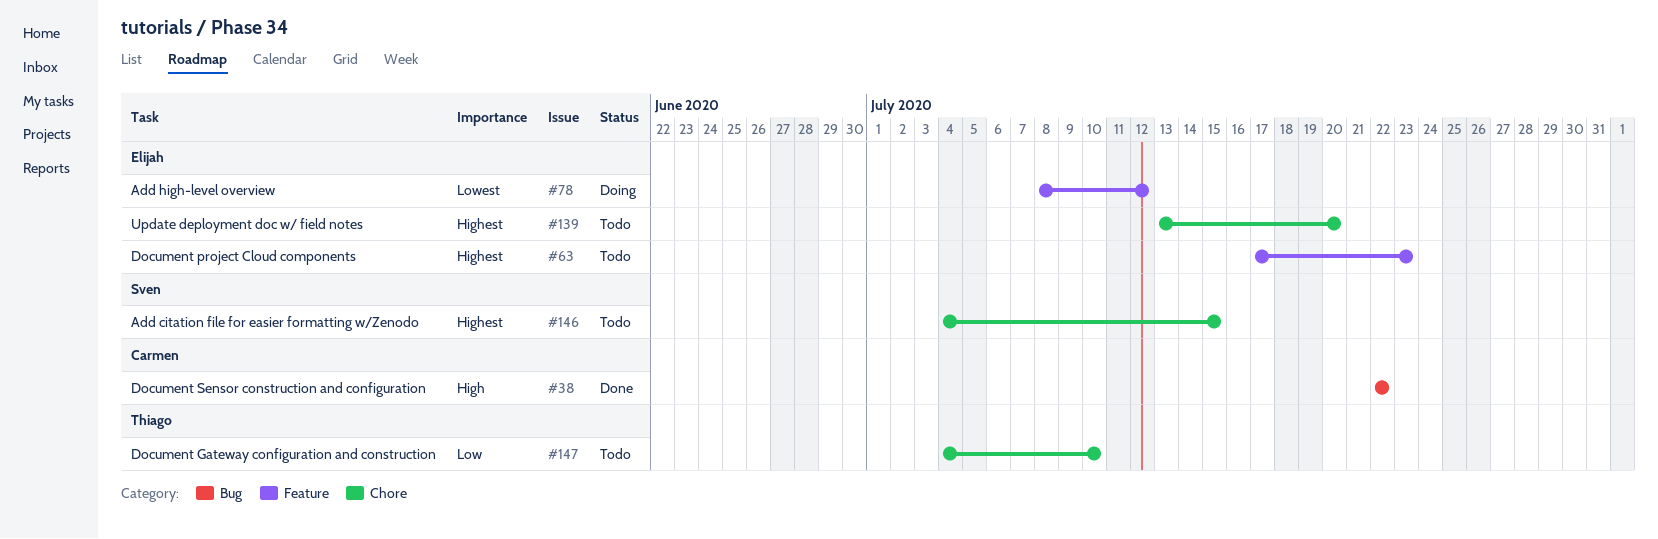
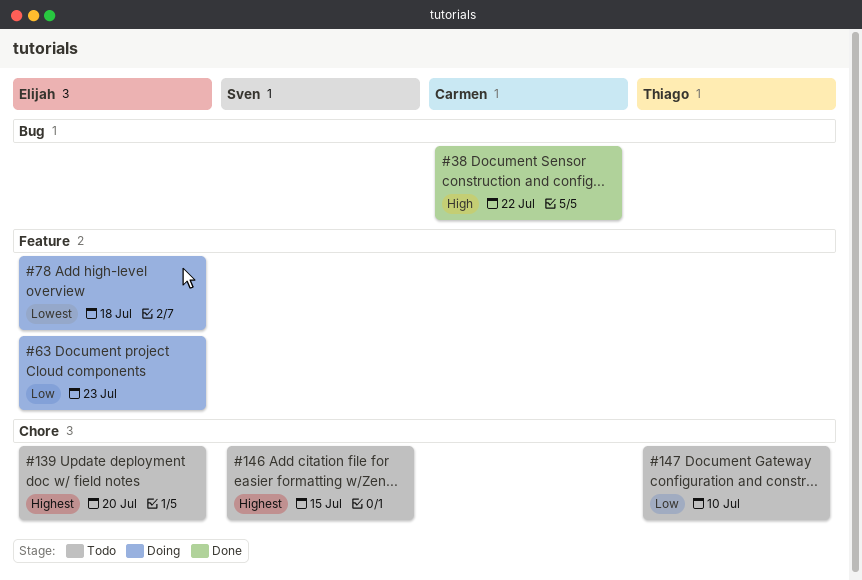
#63, status: Todo -> Doing
#63, priority: Highest -> Low
#78, due: Jul 12 -> Jul 18

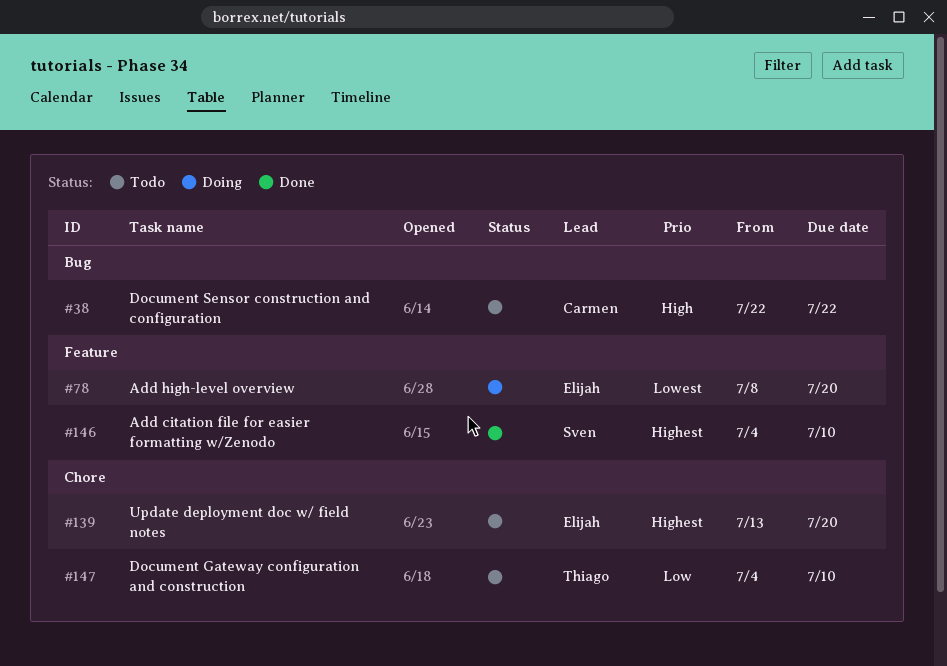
#38, status: Done -> Todo
#63: present -> none
#78, due: Jul 18 -> Jul 20
#146, status: Todo -> Done
#146, label: Chore -> Feature
#146, due: Jul 15 -> Jul 10

